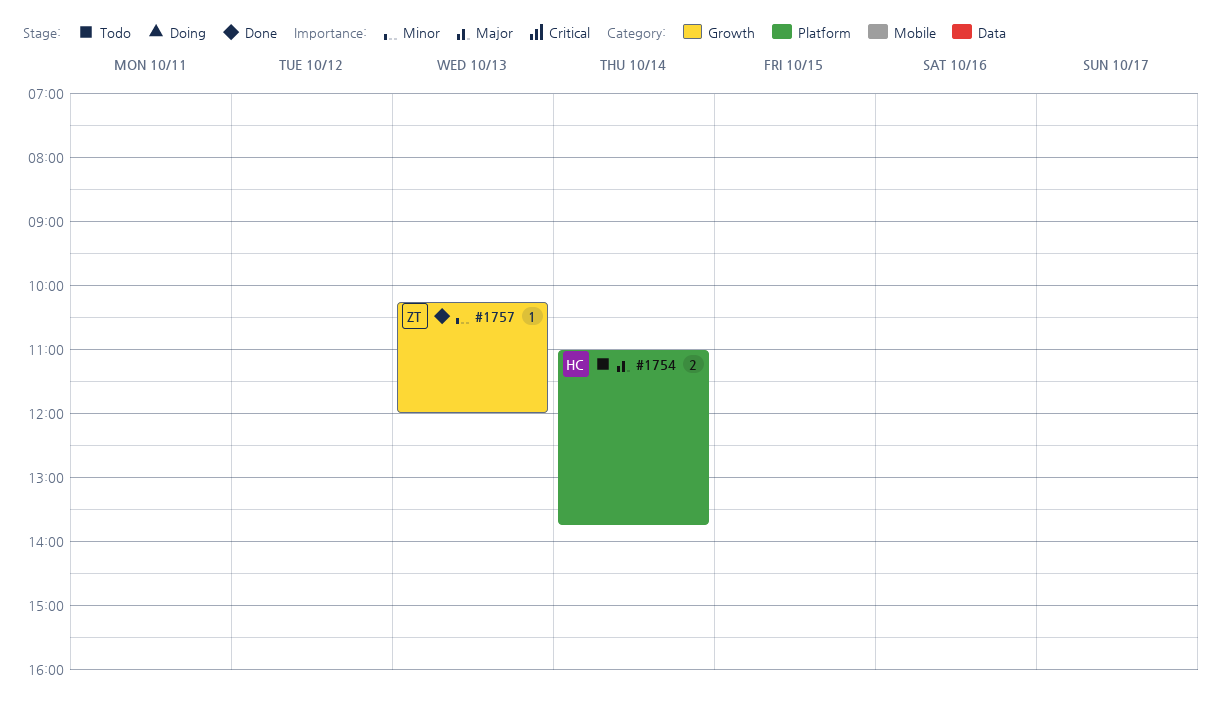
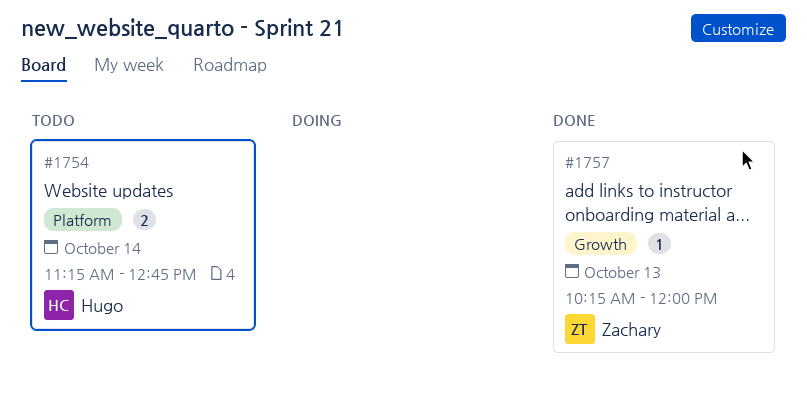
#1754, begins: 11:00 -> 11:15
#1754, ends: 13:45 -> 12:45

